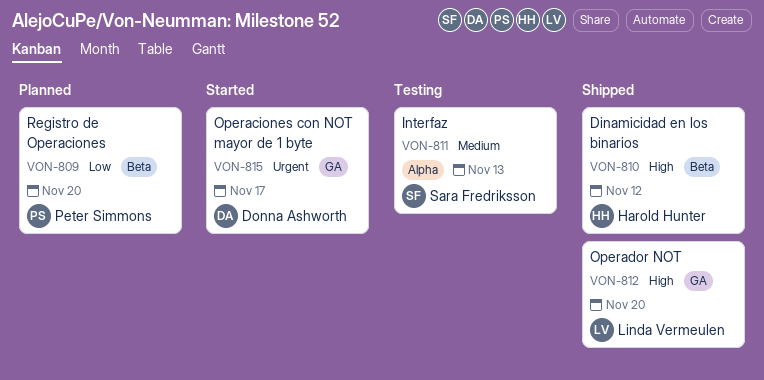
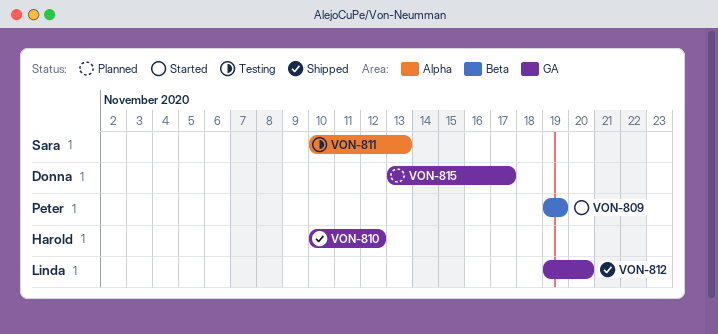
VON-809, status: Planned -> Started
VON-809, due: Nov 20 -> Nov 19
VON-810, label: Beta -> GA
VON-815, status: Started -> Planned

